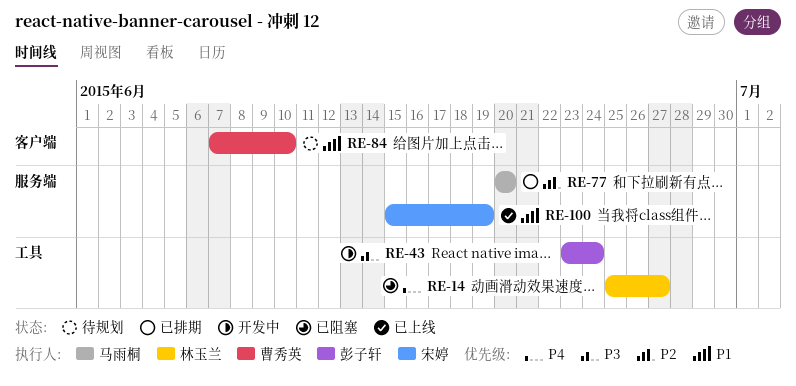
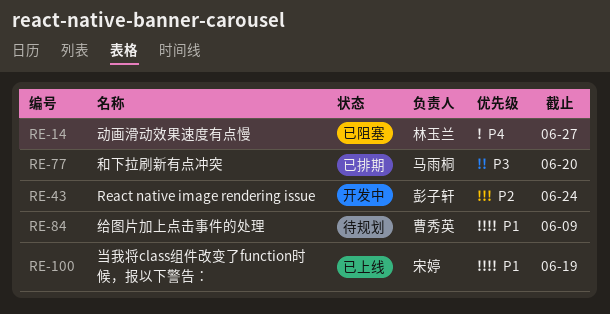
RE-43, priority: P3 -> P2
RE-77, priority: P2 -> P3
RE-84, due: Jun 10 -> Jun 9

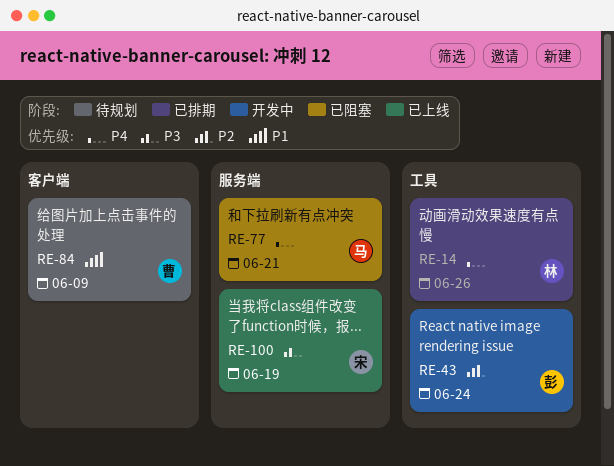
RE-14, status: 已阻塞 -> 已排期
RE-14, due: Jun 27 -> Jun 26
RE-77, status: 已排期 -> 已阻塞
RE-77, priority: P3 -> P4
RE-77, due: Jun 20 -> Jun 21
RE-100, priority: P1 -> P3

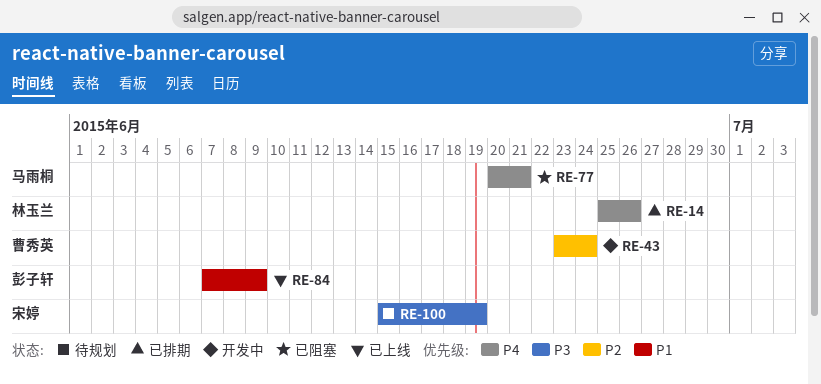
RE-43, owner: 彭子轩 -> 曹秀英
RE-84, status: 待规划 -> 已上线
RE-84, owner: 曹秀英 -> 彭子轩
RE-100, status: 已上线 -> 待规划

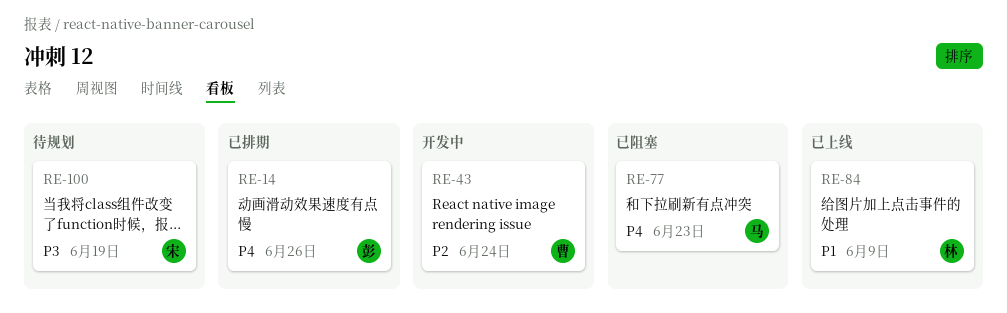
RE-14, owner: 林玉兰 -> 彭子轩
RE-77, due: Jun 21 -> Jun 23
RE-84, owner: 彭子轩 -> 林玉兰

